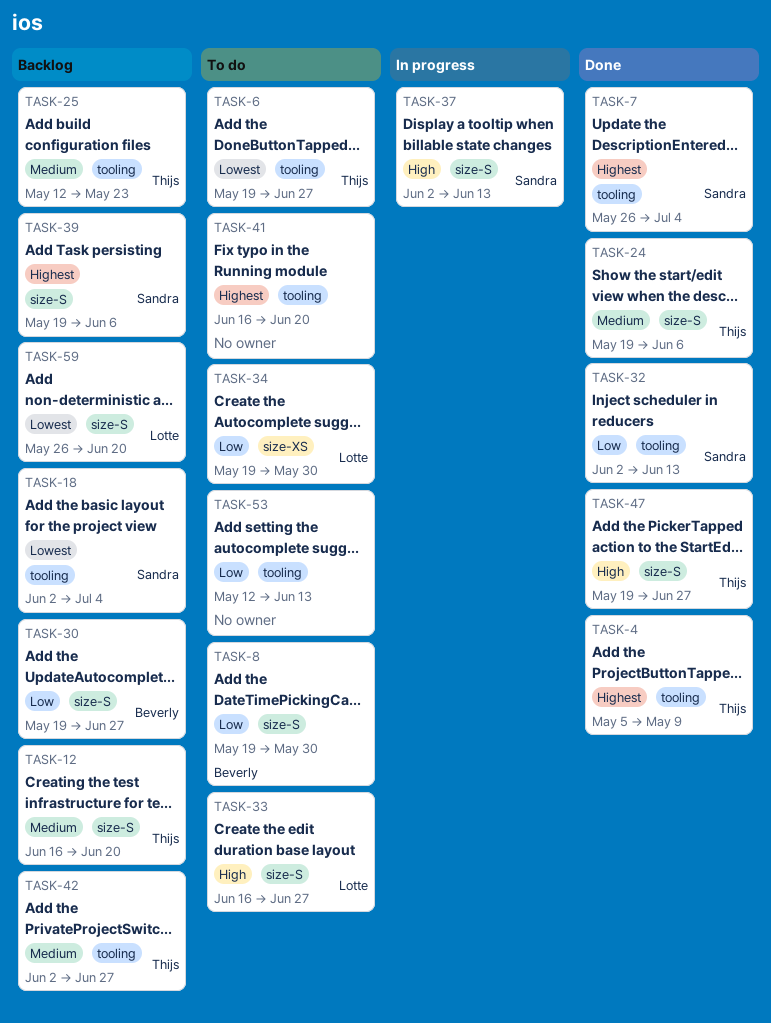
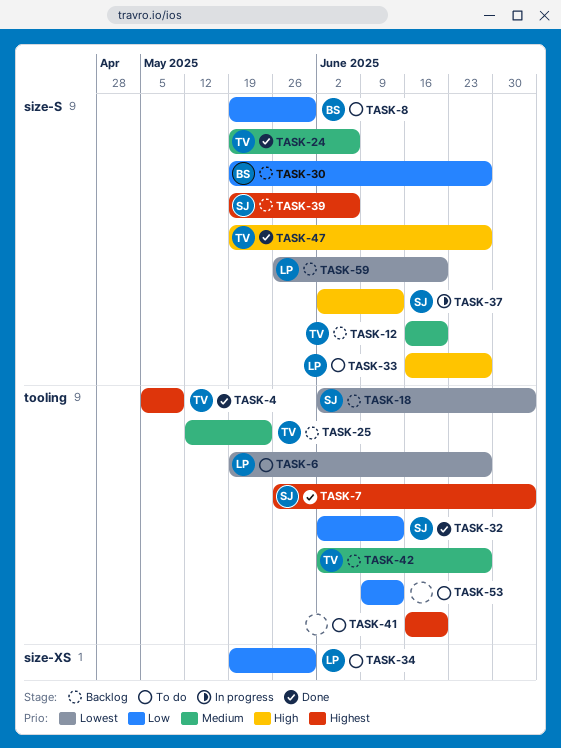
TASK-6, owner: Thijs -> Lotte
TASK-53, start: May 12 -> Jun 9

